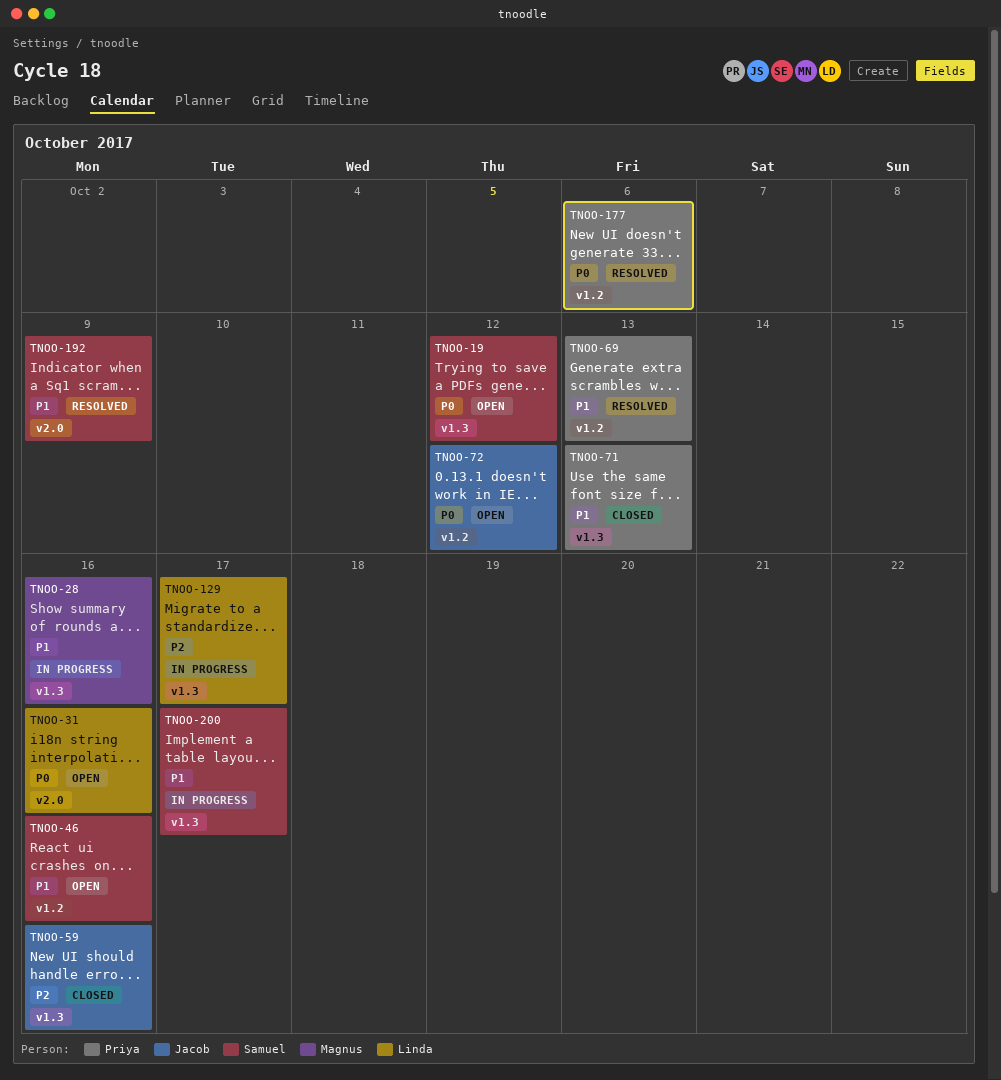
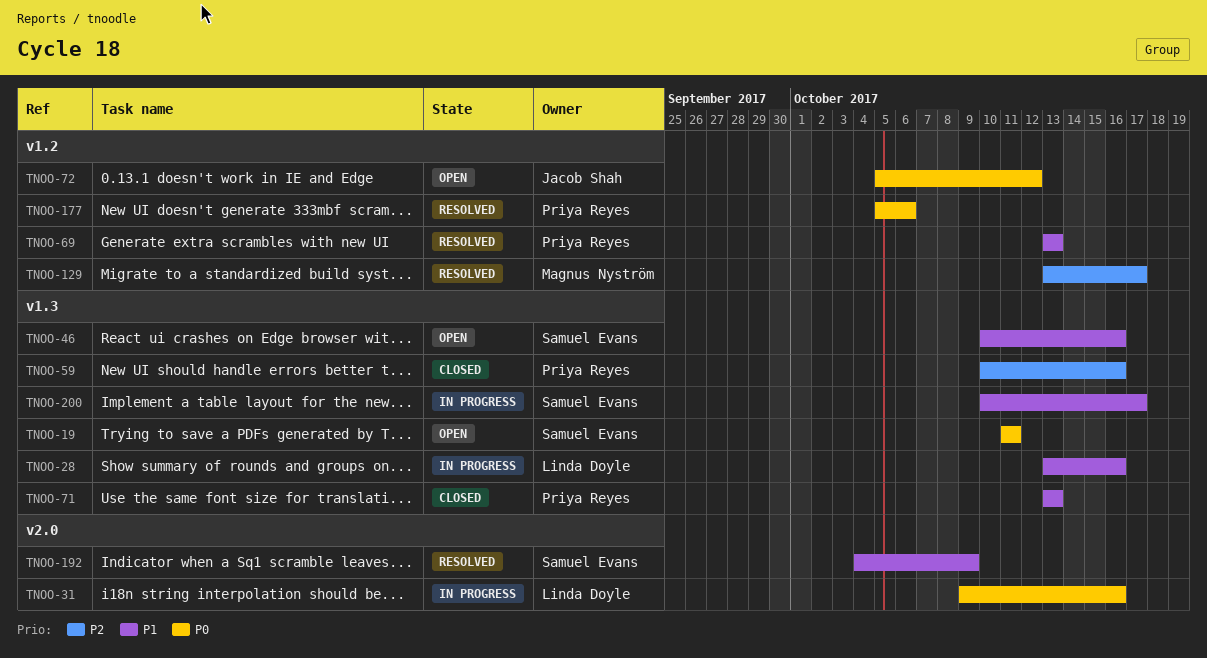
TNOO-19, due: Oct 12 -> Oct 11
TNOO-28, owner: Magnus Nyström -> Linda Doyle
TNOO-31, status: Open -> In progress
TNOO-46, label: v1.2 -> v1.3
TNOO-59, owner: Jacob Shah -> Priya Reyes
TNOO-129, status: In progress -> Resolved
TNOO-129, owner: Linda Doyle -> Magnus Nyström
TNOO-129, label: v1.3 -> v1.2

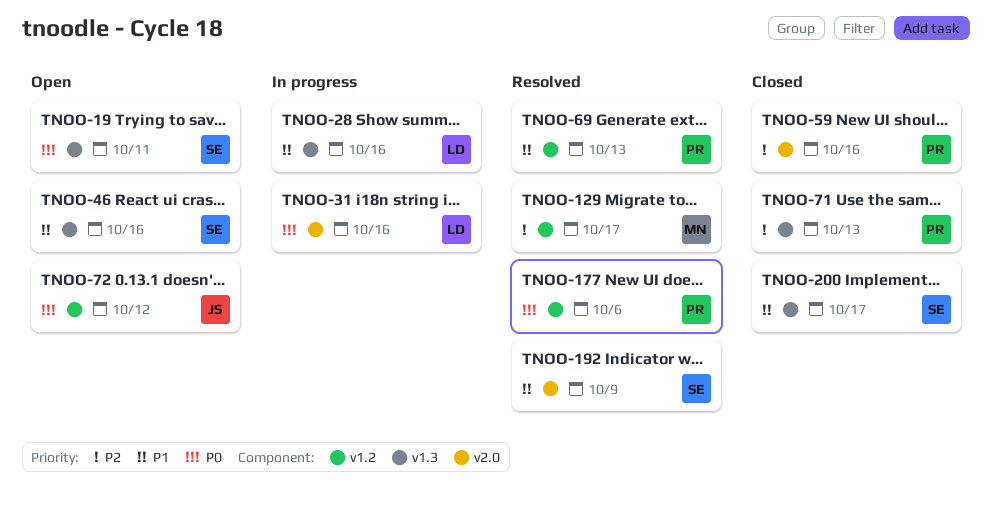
TNOO-59, label: v1.3 -> v2.0
TNOO-71, priority: P1 -> P2
TNOO-200, status: In progress -> Closed

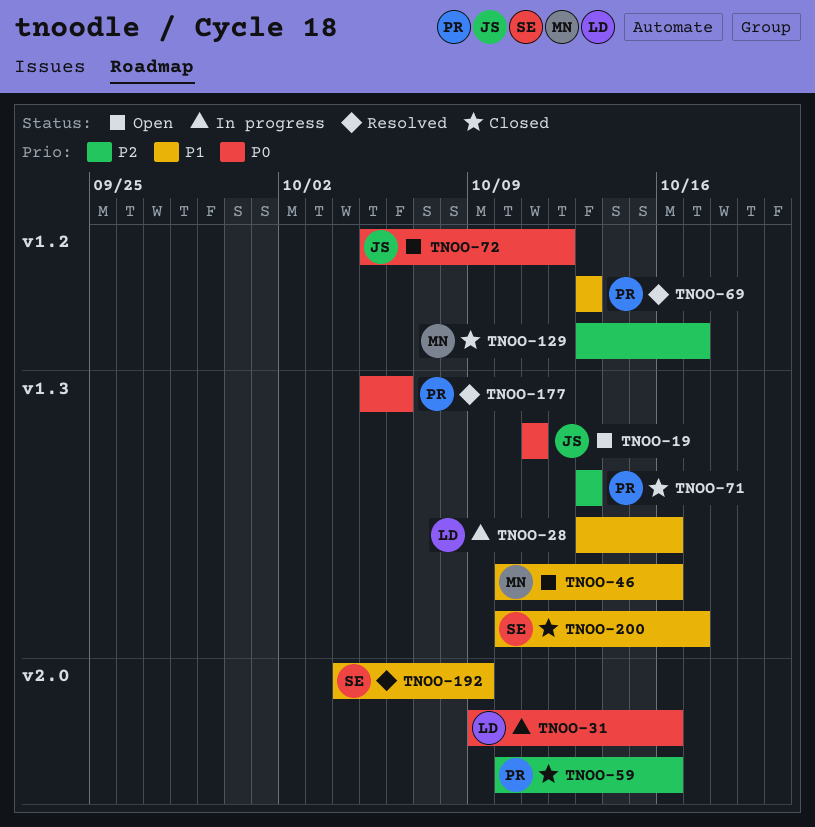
TNOO-19, owner: SE -> JS
TNOO-46, owner: SE -> MN
TNOO-129, status: Resolved -> Closed
TNOO-177, label: v1.2 -> v1.3

